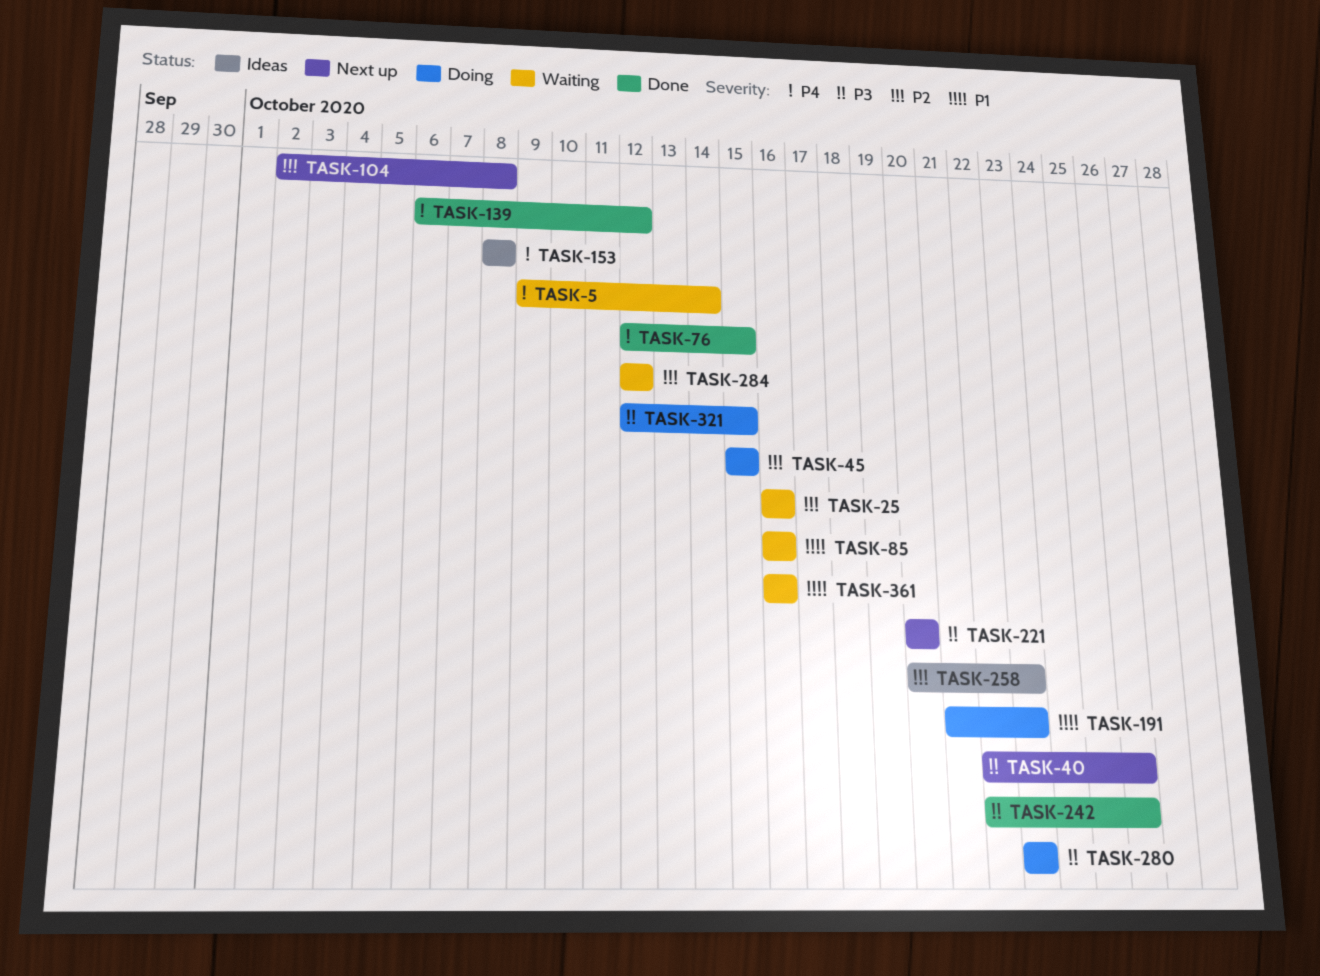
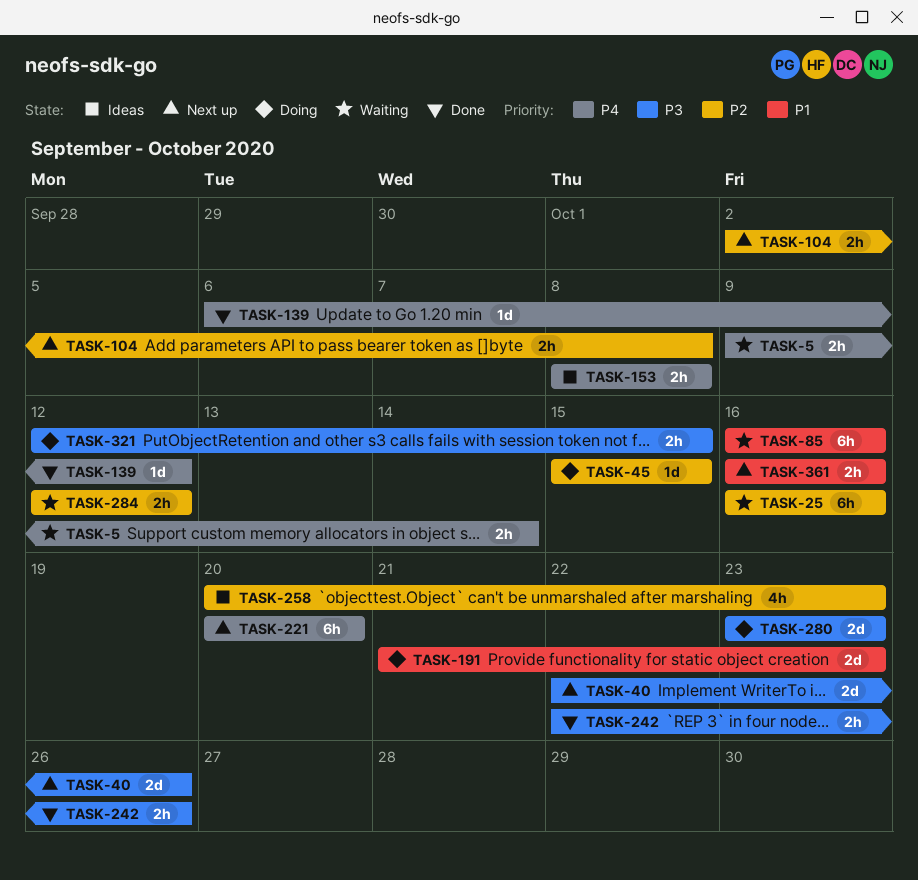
TASK-76: present -> none
TASK-221, priority: P3 -> P4
TASK-361, status: Waiting -> Next up

